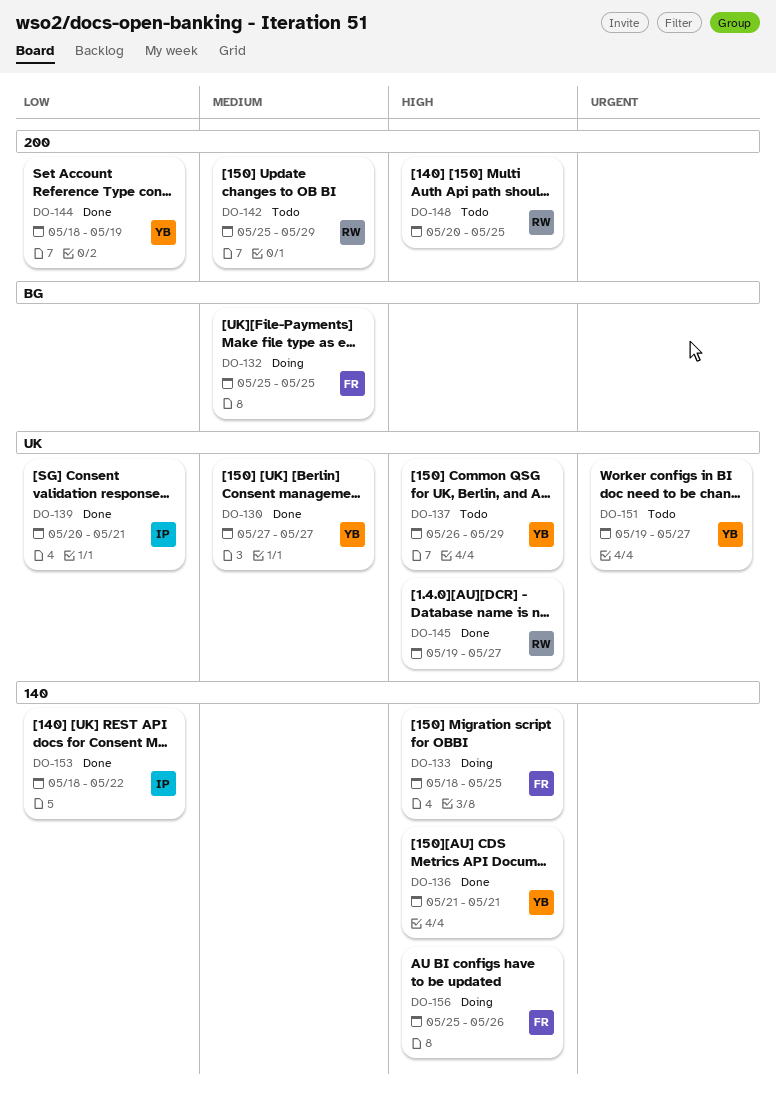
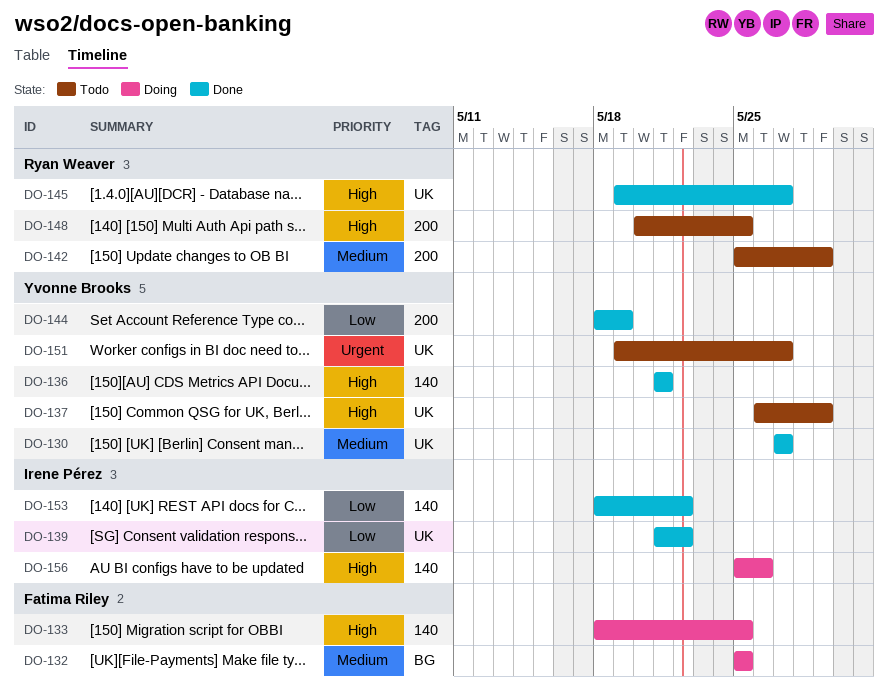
DO-139, start: May 20 -> May 21
DO-139, due: May 21 -> May 22
DO-156, owner: Fatima Riley -> Irene Pérez

